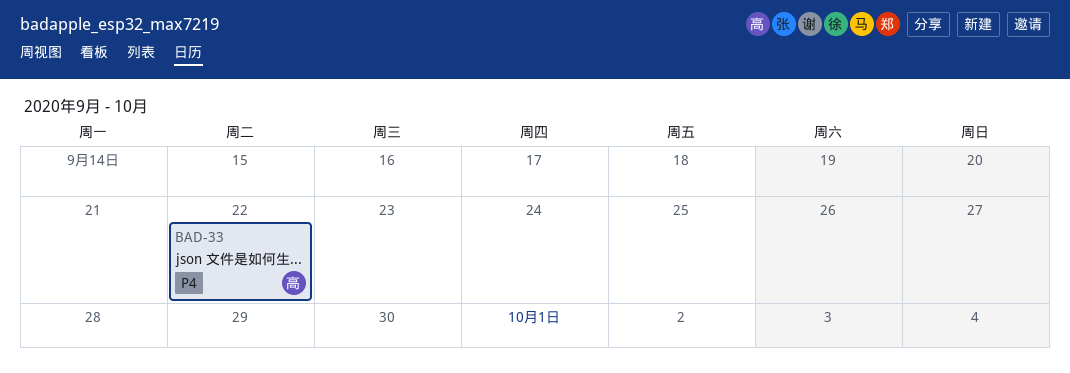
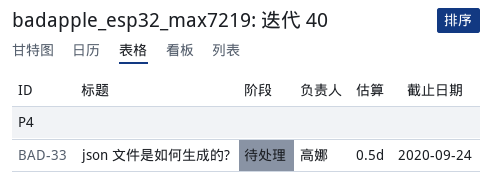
BAD-33, due: Sep 22 -> Sep 24

